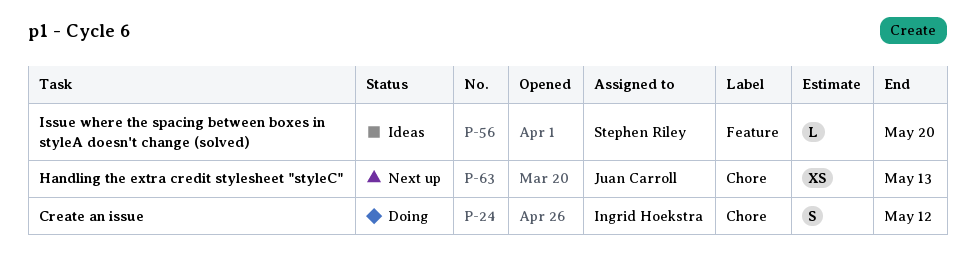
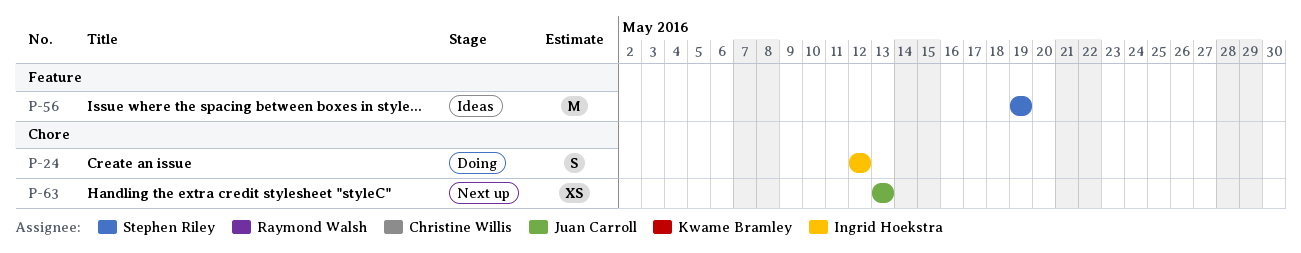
P-56, estimate: L -> M
P-56, due: May 20 -> May 19

